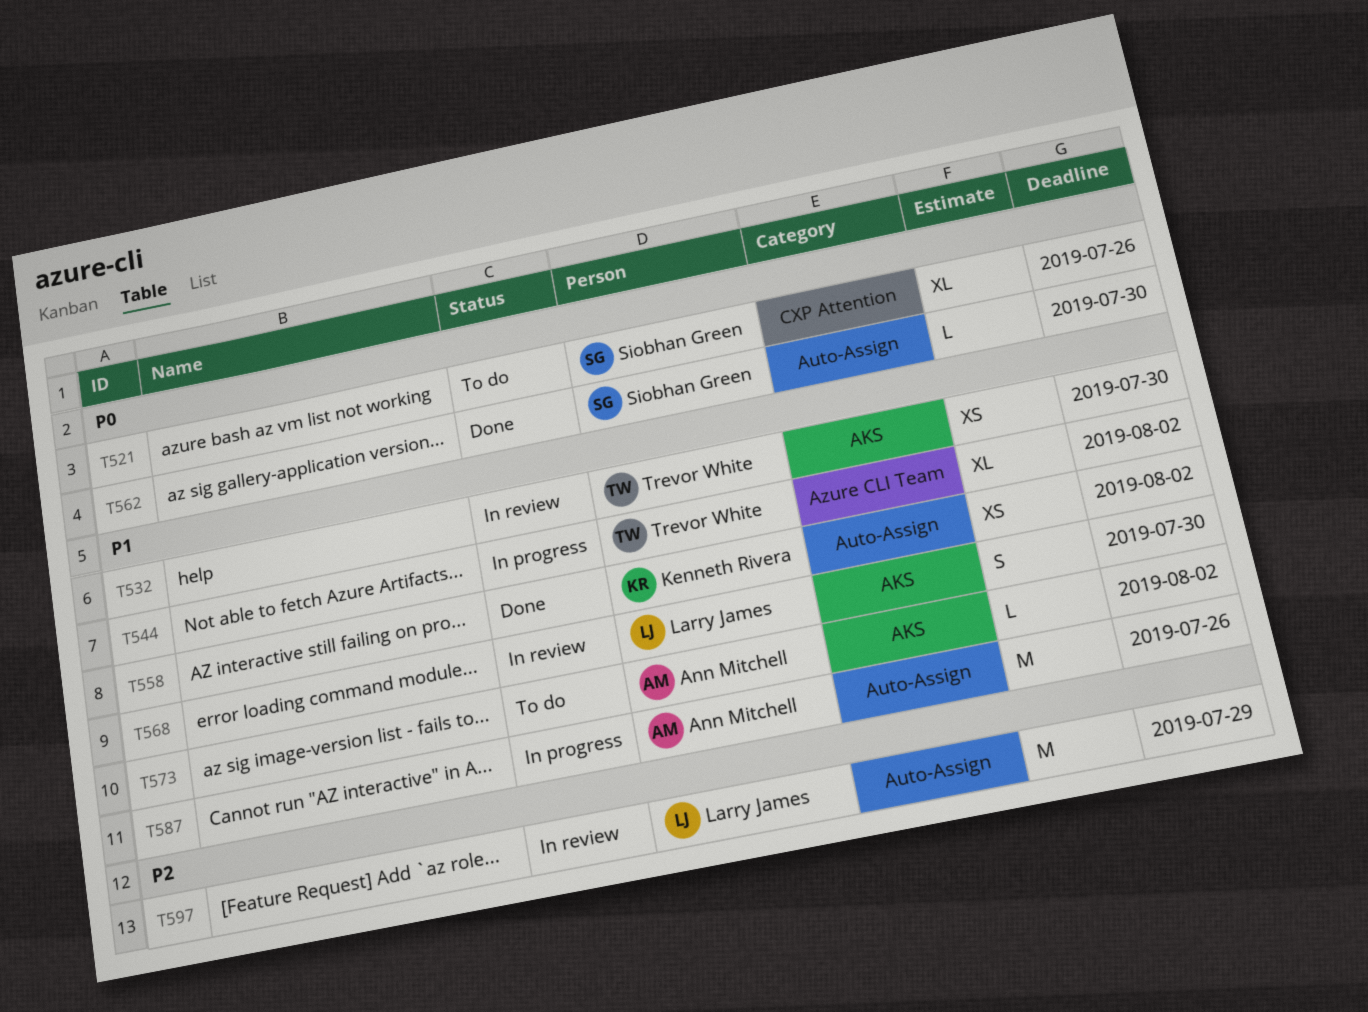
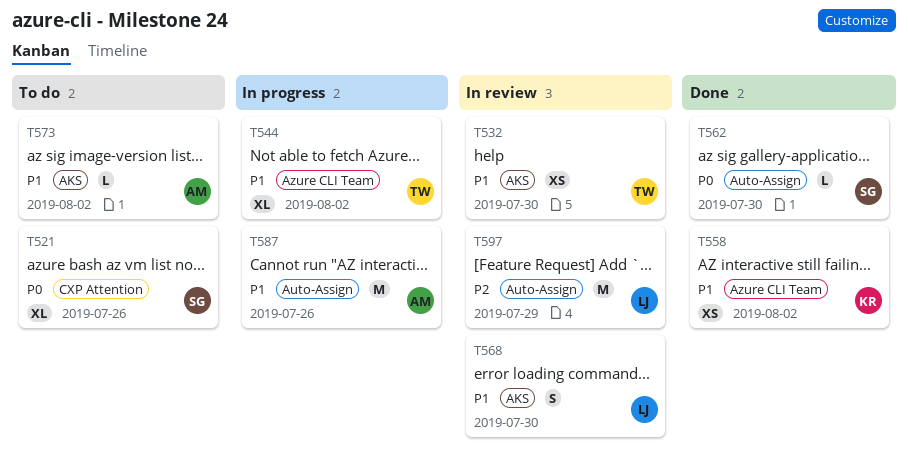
T558, label: Auto-Assign -> Azure CLI Team

